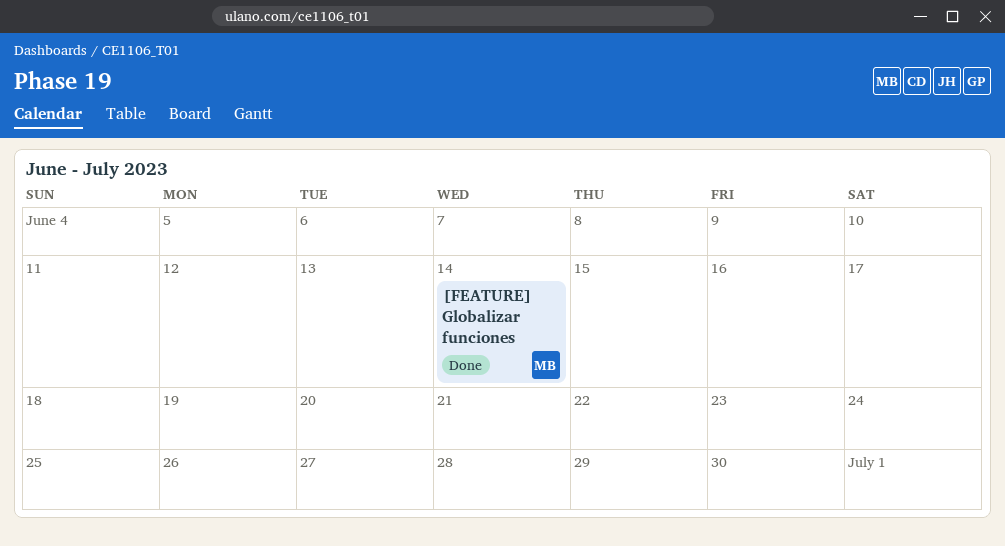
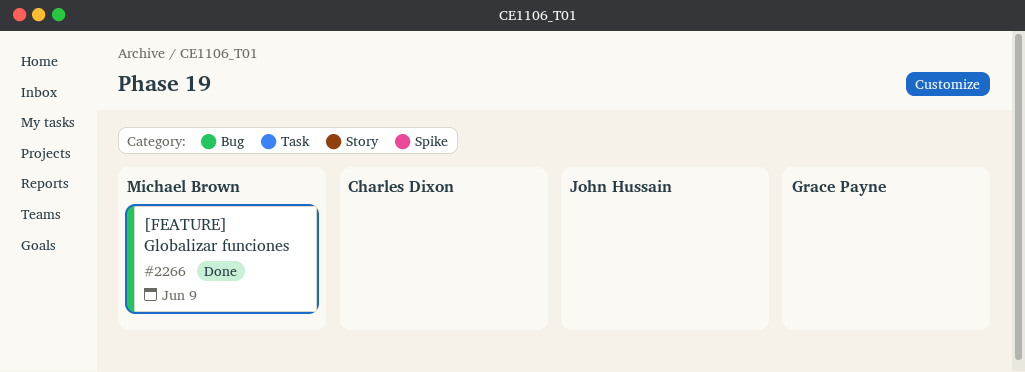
[FEATURE] Globalizar funciones, due: Jun 14 -> Jun 9

